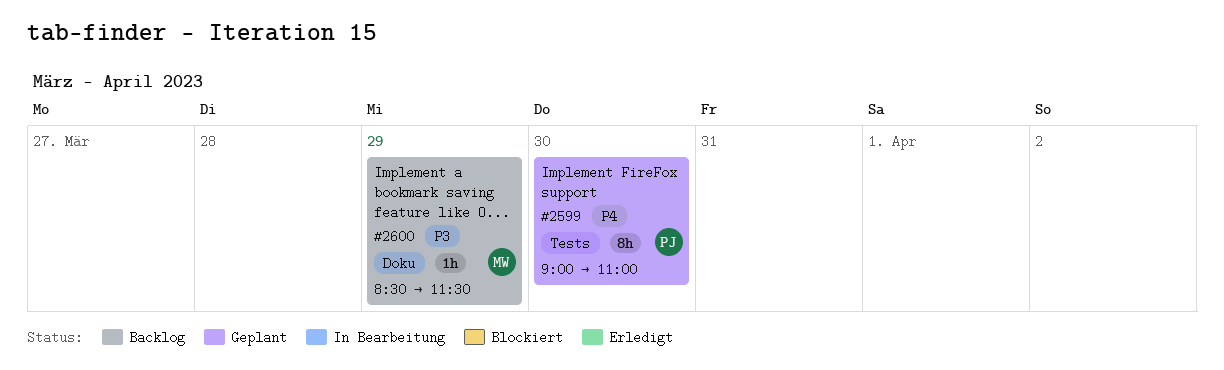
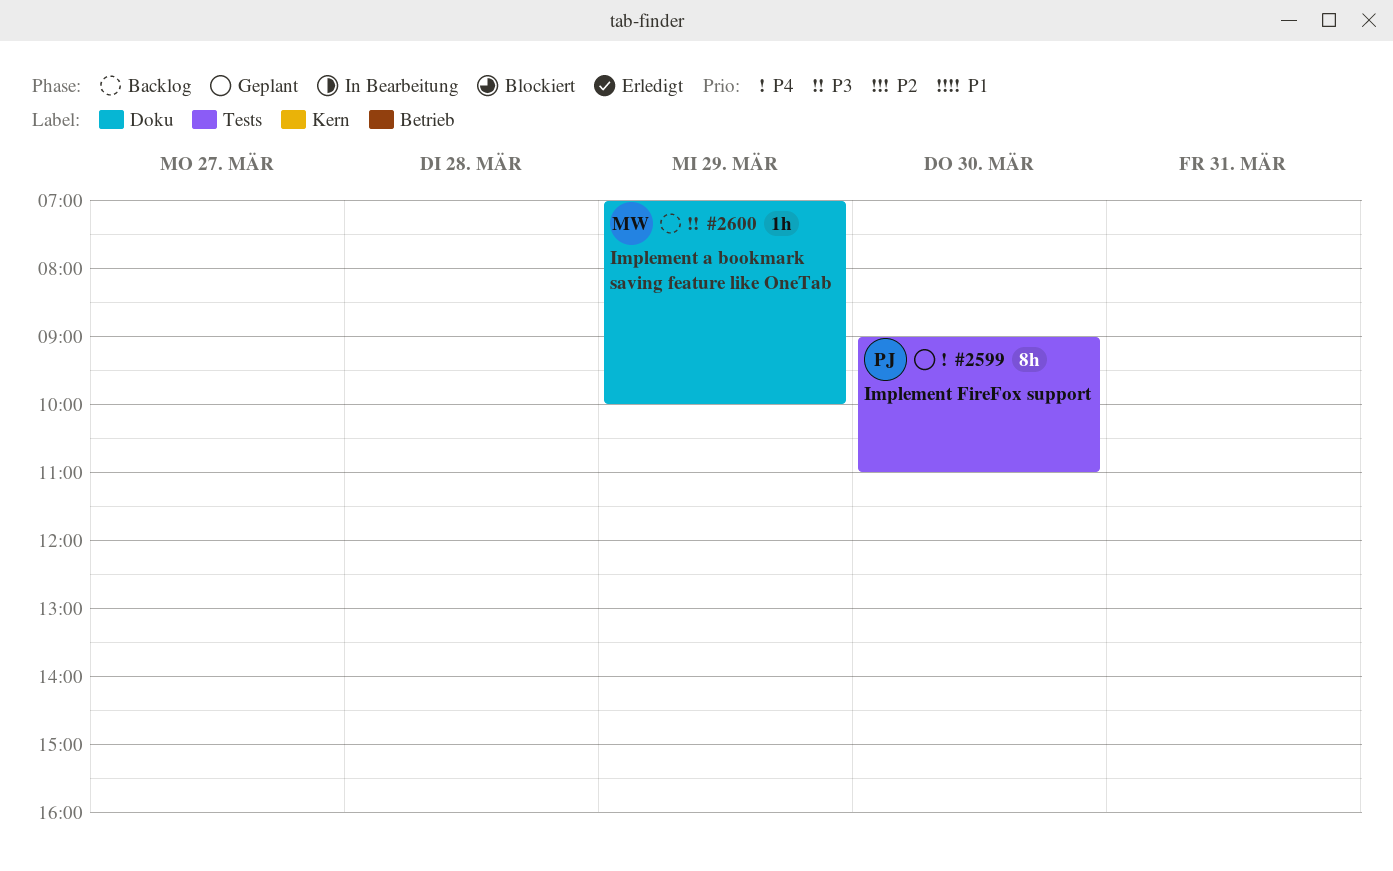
#2600, begins: 08:30 -> 07:00
#2600, ends: 11:30 -> 10:00

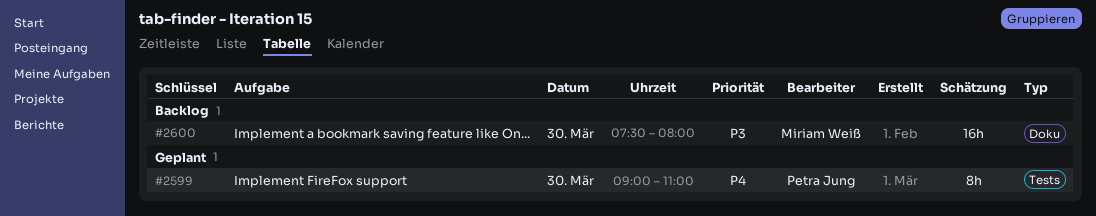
#2600, estimate: 1h -> 16h
#2600, day: Mar 29 -> Mar 30
#2600, begins: 07:00 -> 07:30
#2600, ends: 10:00 -> 08:00

